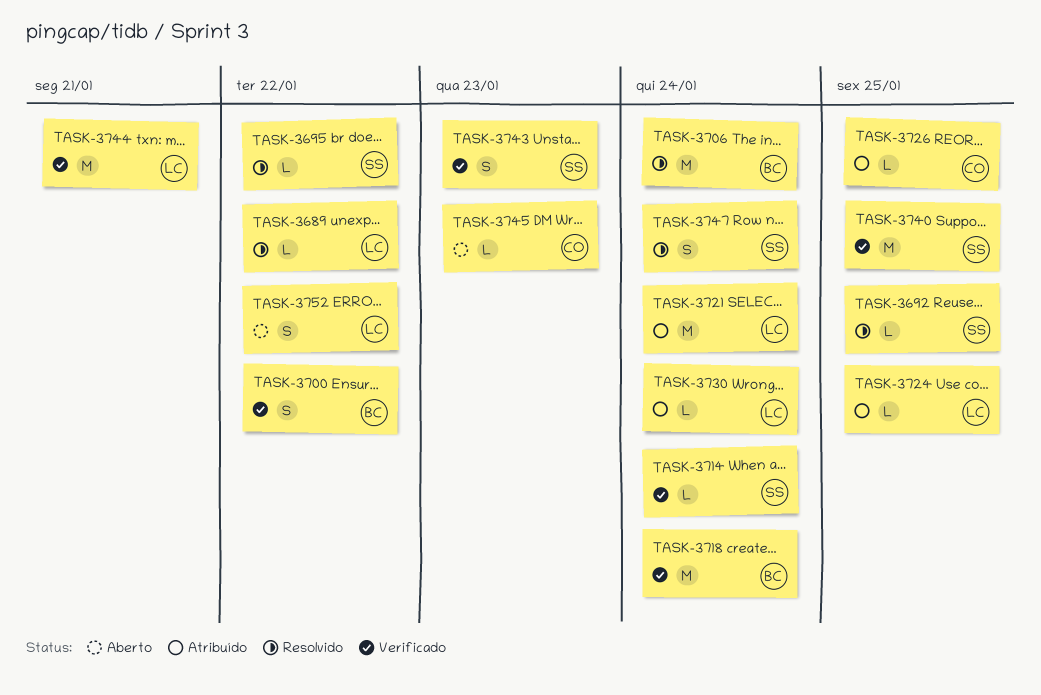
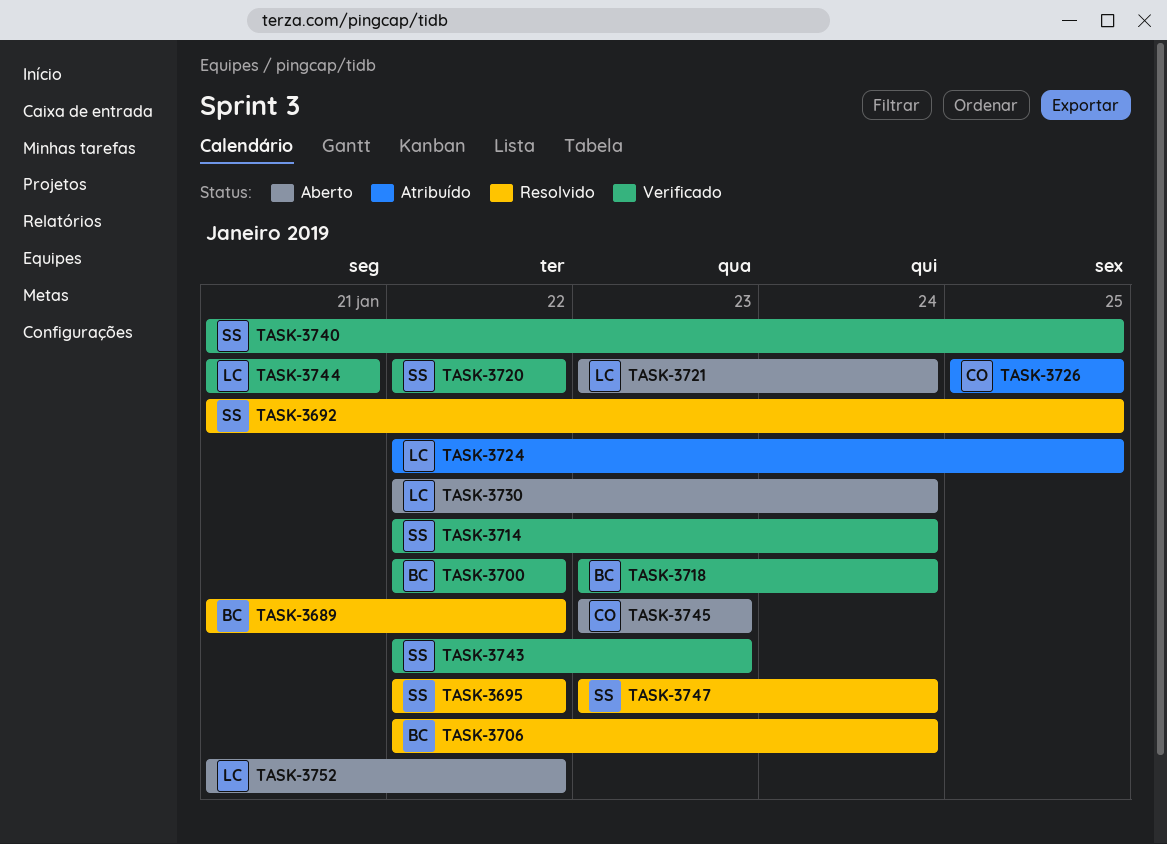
TASK-3689, owner: LC -> BC
TASK-3720: none -> present
TASK-3721, status: Atribuído -> Aberto
TASK-3730, status: Atribuído -> Aberto

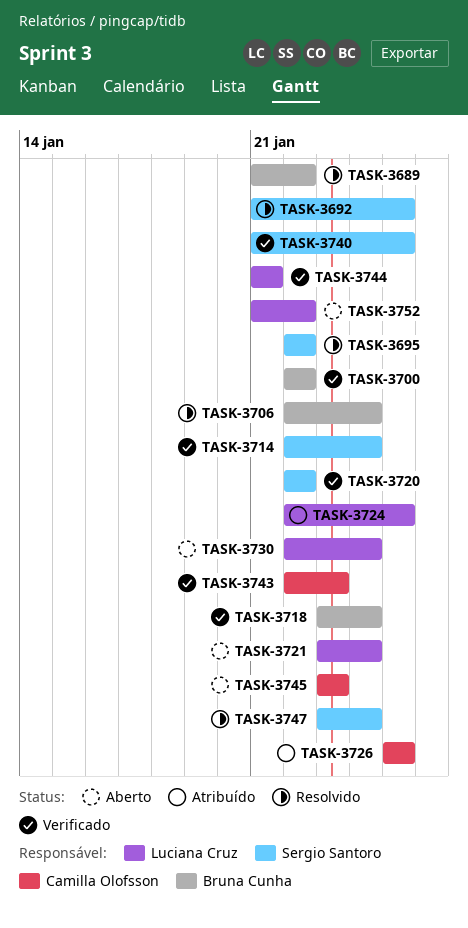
TASK-3743, owner: Sergio Santoro -> Camilla Olofsson

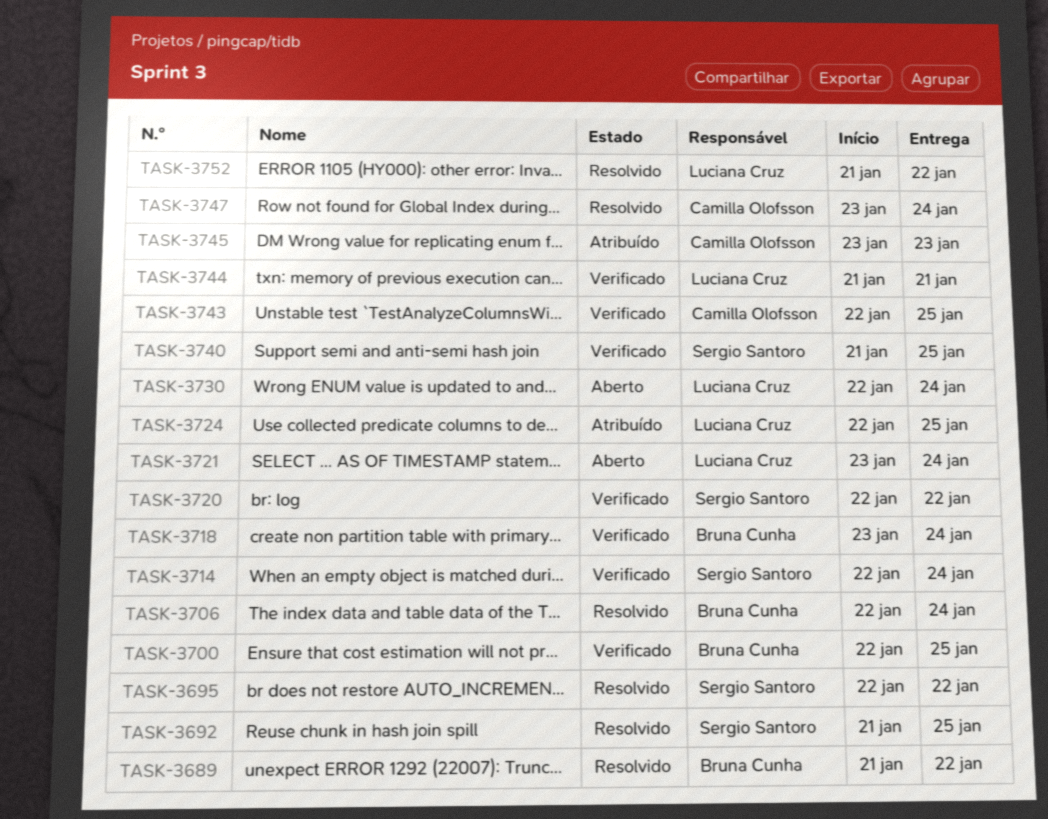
TASK-3700, due: Jan 22 -> Jan 25
TASK-3726: present -> none
TASK-3743, due: Jan 23 -> Jan 25
TASK-3745, status: Aberto -> Atribuído
TASK-3747, owner: Sergio Santoro -> Camilla Olofsson
TASK-3752, status: Aberto -> Resolvido

